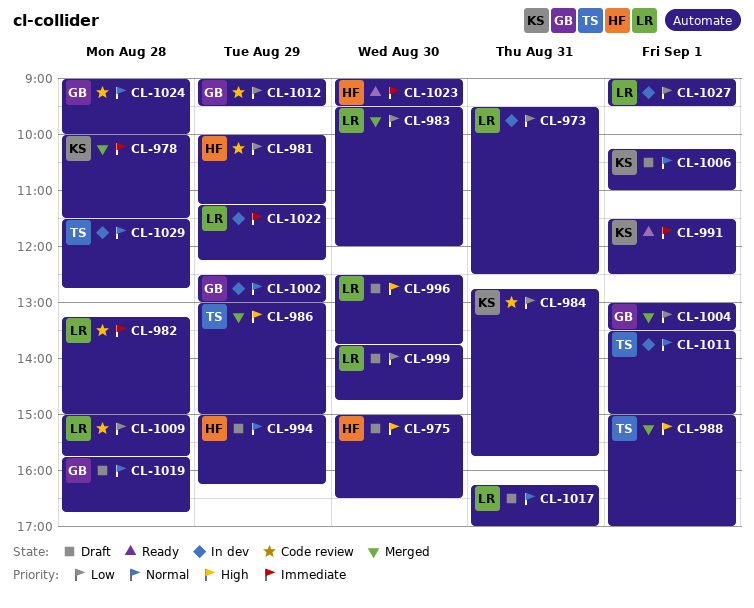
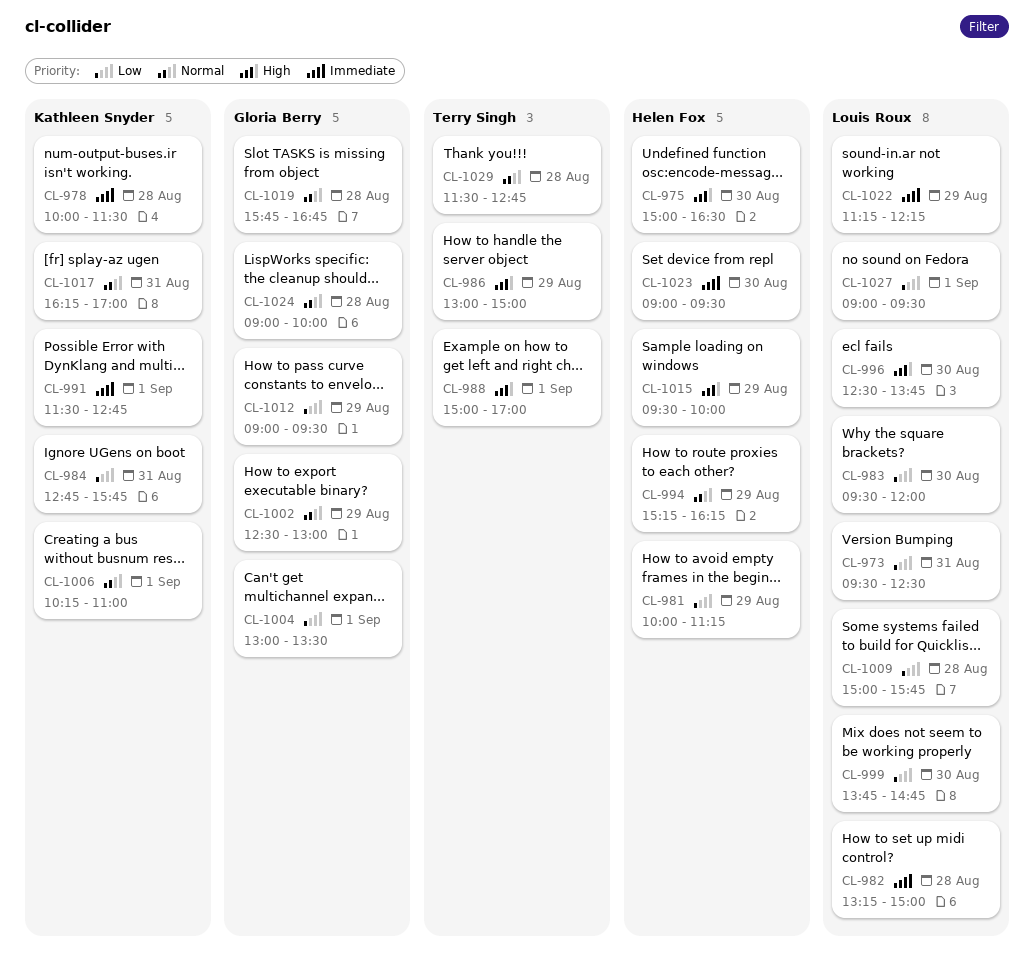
CL-991, ends: 12:30 -> 12:45
CL-994, begins: 15:00 -> 15:15
CL-1011: present -> none
CL-1015: none -> present
CL-1017, owner: Louis Roux -> Kathleen Snyder

